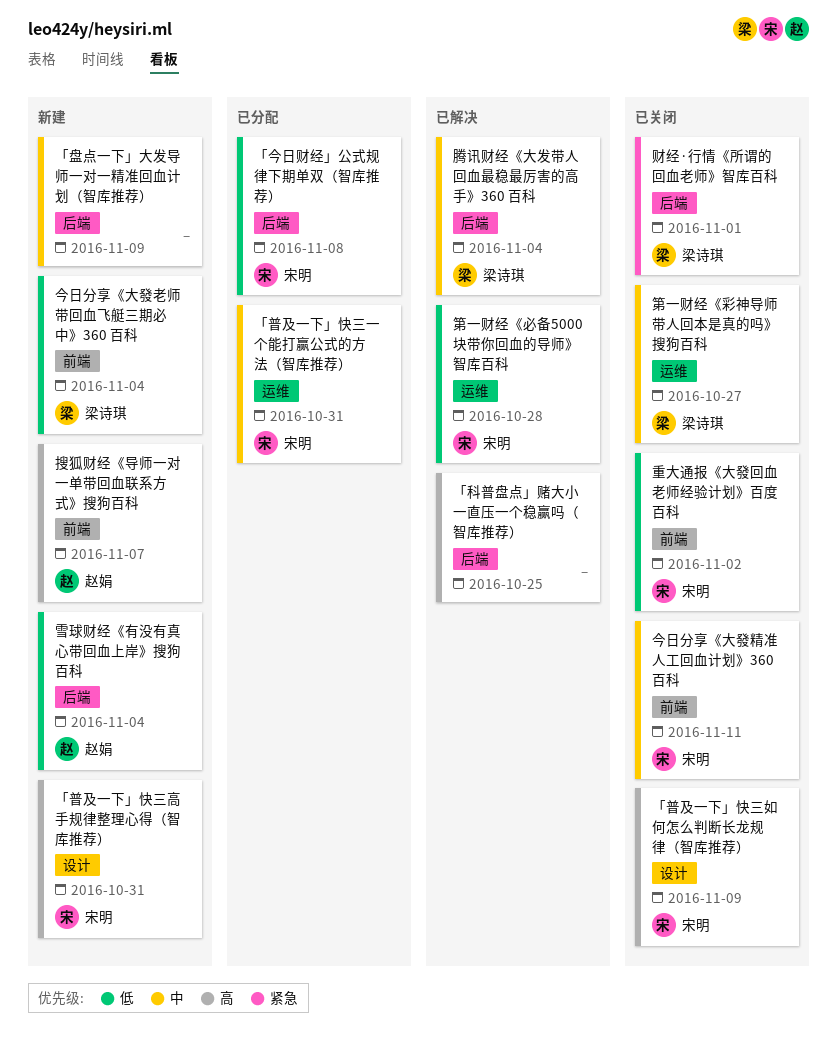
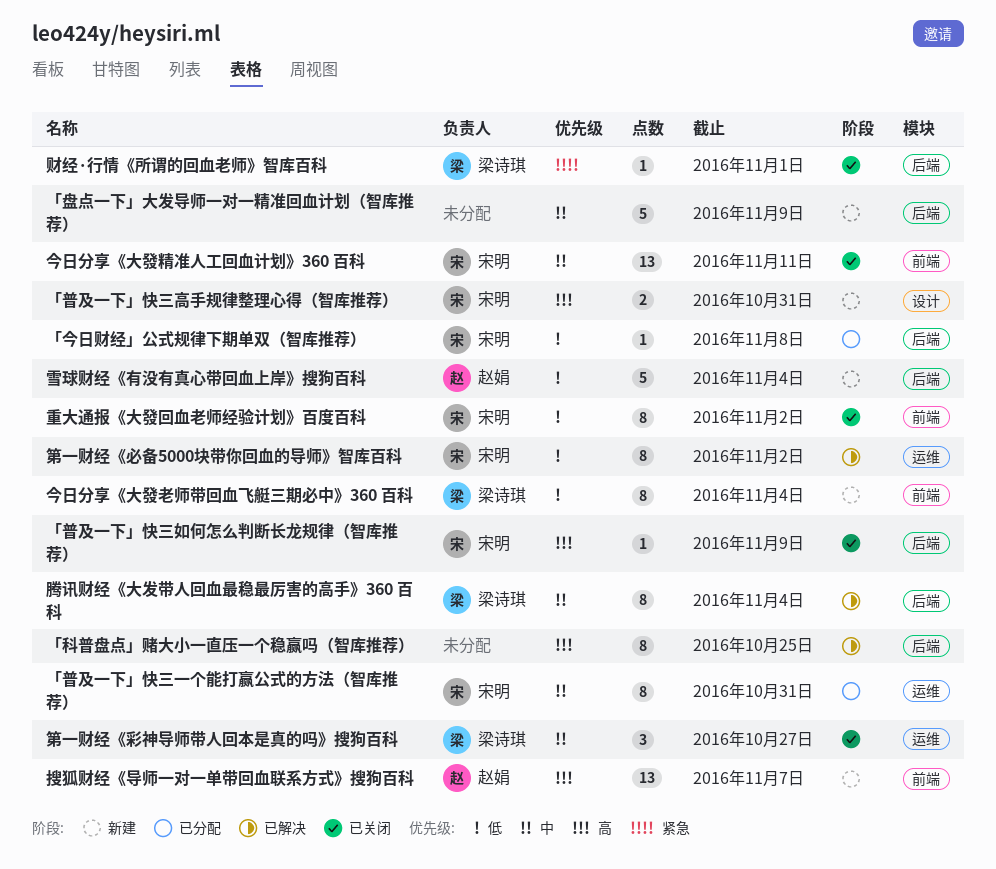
「普及一下」快三如何怎么判断长龙规律（智库推荐）, label: 设计 -> 后端
第一财经《必备5000块带你回血的导师》智库百科, due: Oct 28 -> Nov 2

